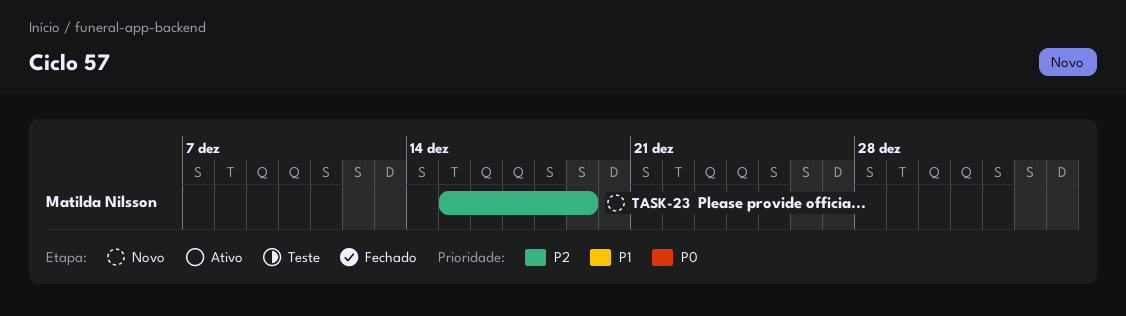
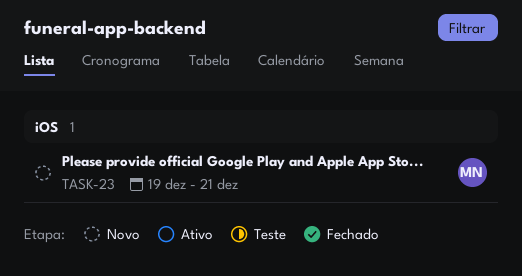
TASK-23, start: Dec 15 -> Dec 19
TASK-23, due: Dec 19 -> Dec 21

